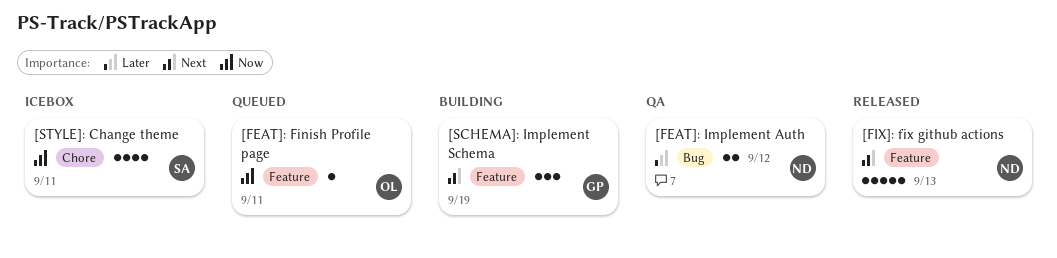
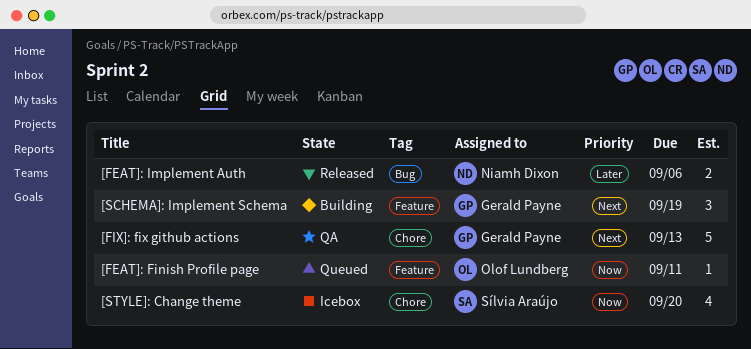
[FEAT]: Implement Auth, status: QA -> Released
[FEAT]: Implement Auth, due: Sep 12 -> Sep 6
[FIX]: fix github actions, status: Released -> QA
[FIX]: fix github actions, owner: Niamh Dixon -> Gerald Payne
[FIX]: fix github actions, label: Feature -> Chore
[STYLE]: Change theme, due: Sep 11 -> Sep 20

